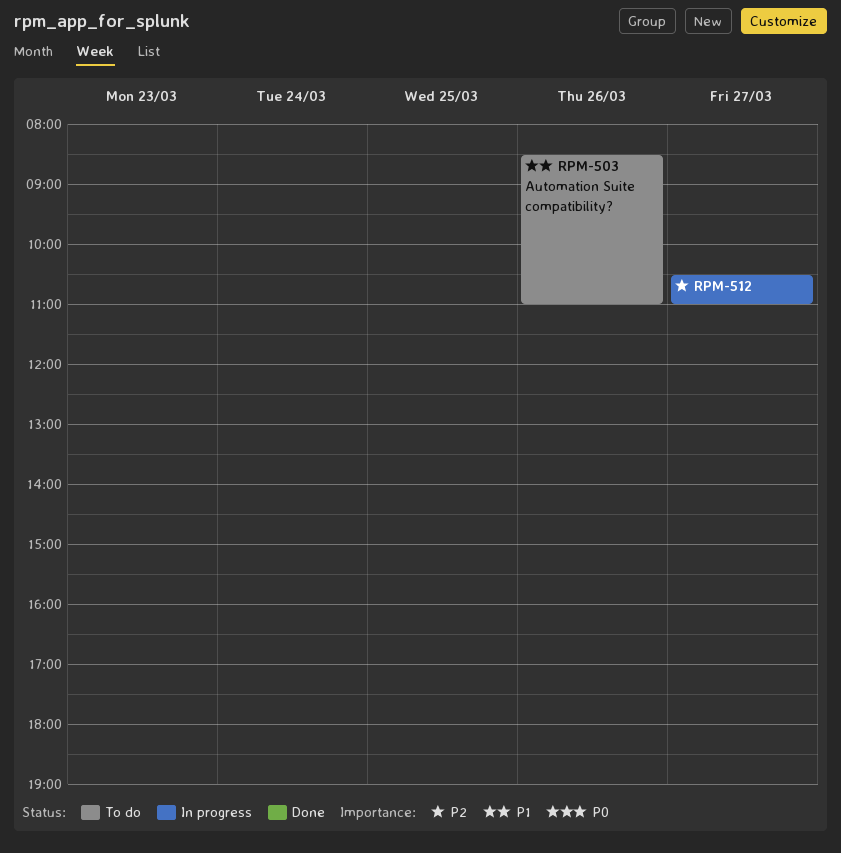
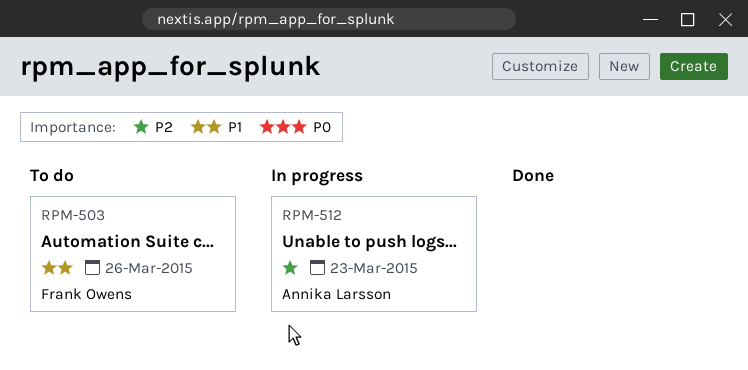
RPM-512, day: Mar 27 -> Mar 23

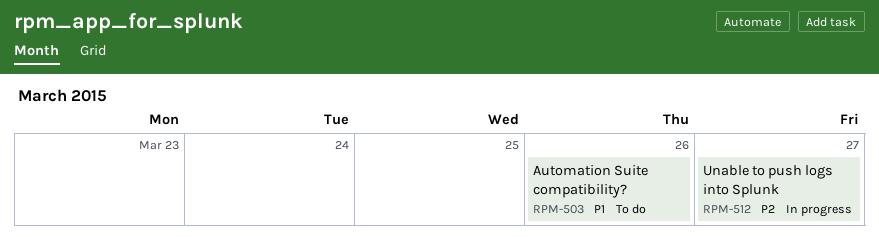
RPM-512, day: Mar 23 -> Mar 27

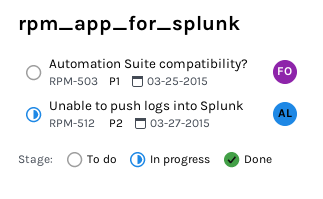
RPM-503, day: Mar 26 -> Mar 25

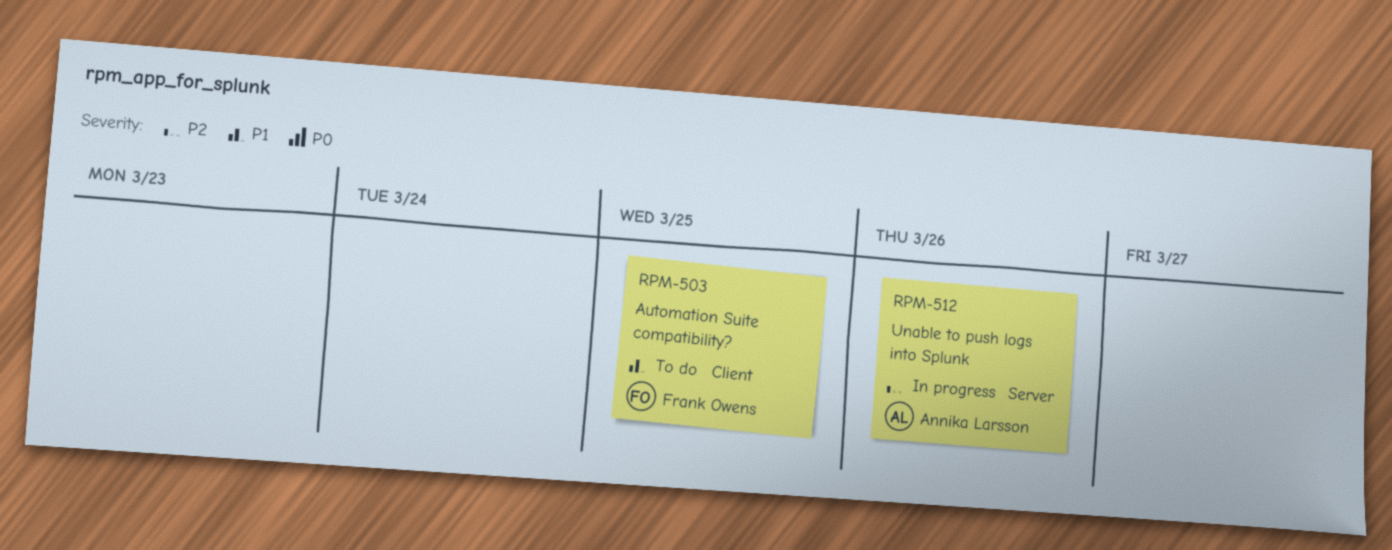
RPM-512, day: Mar 27 -> Mar 26

